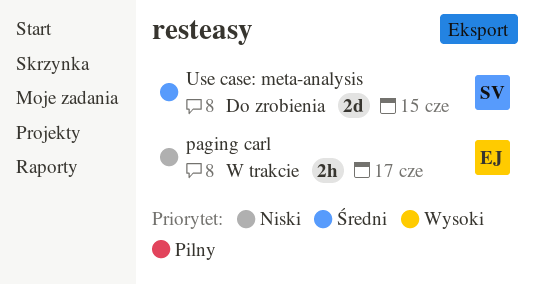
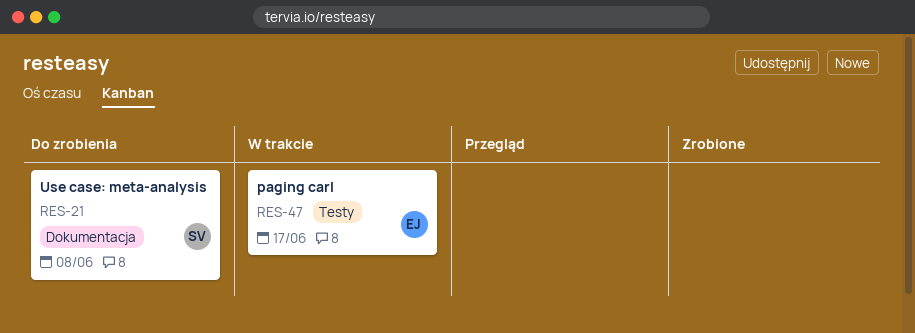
Use case: meta-analysis, due: Jun 15 -> Jun 8

